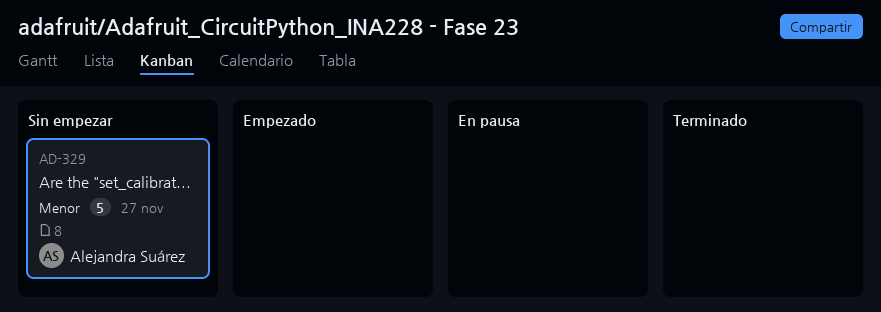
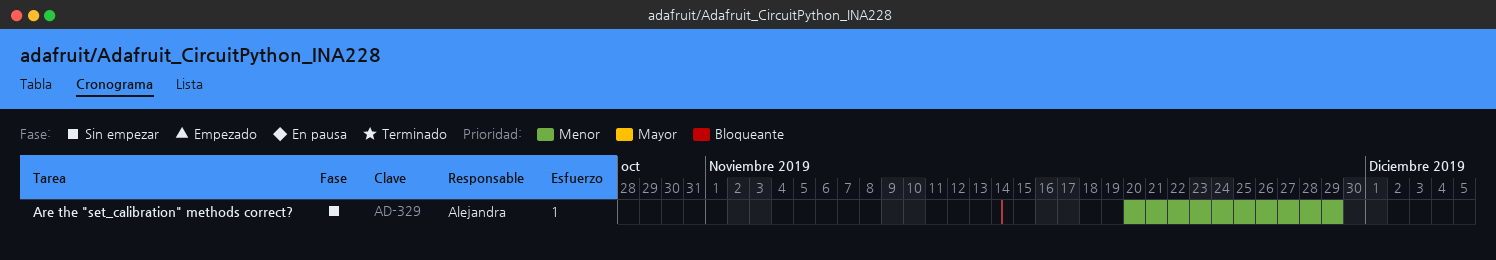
AD-329, estimate: 5 -> 1
AD-329, due: Nov 27 -> Nov 29

